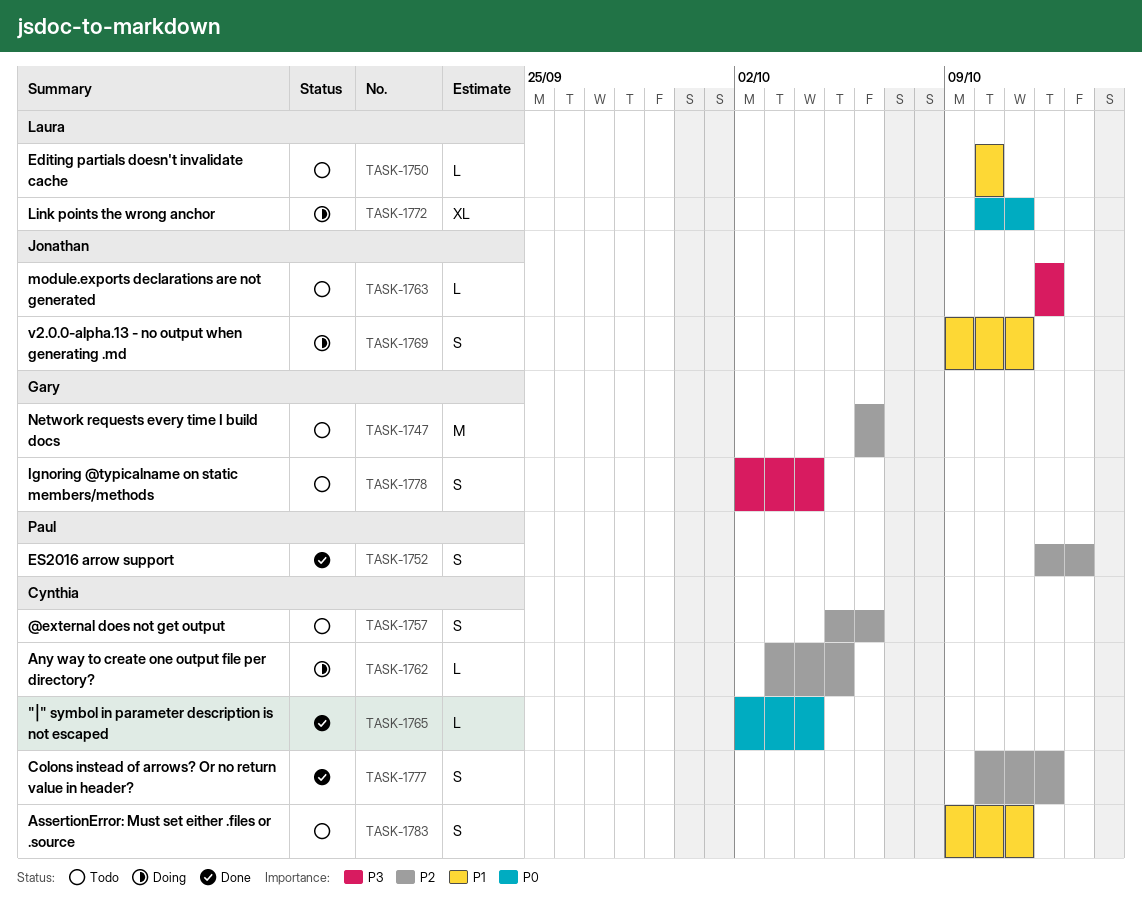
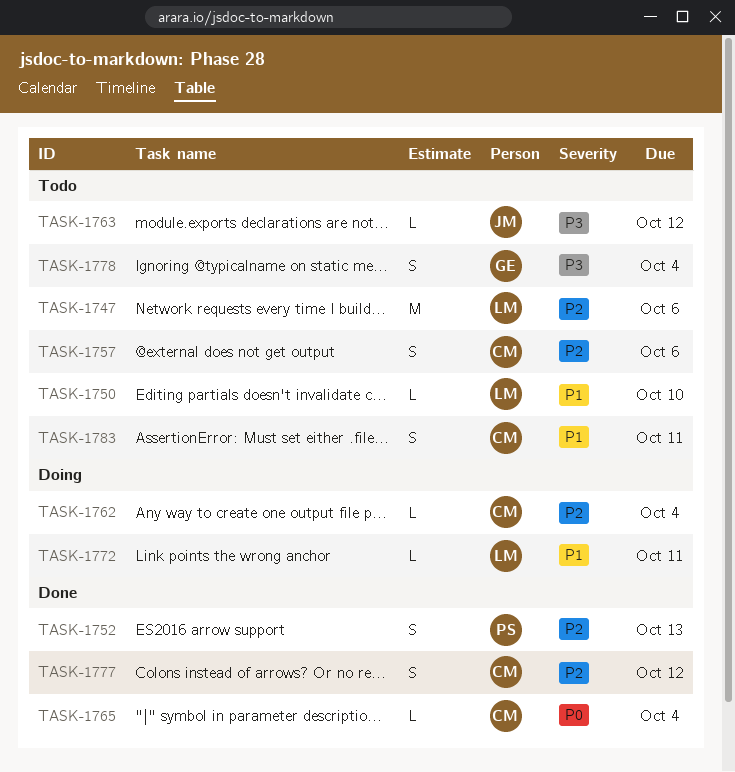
TASK-1747, owner: Gary -> Laura
TASK-1762, due: Oct 5 -> Oct 4
TASK-1769: present -> none
TASK-1772, priority: P0 -> P1
TASK-1772, estimate: XL -> L

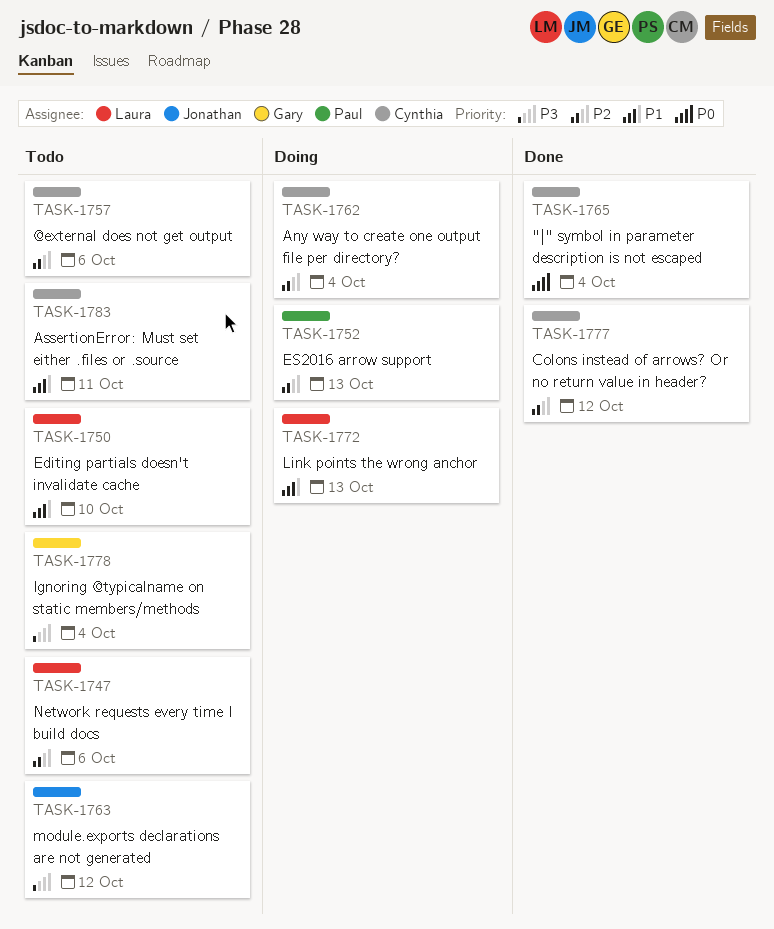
TASK-1752, status: Done -> Doing
TASK-1772, due: Oct 11 -> Oct 13

